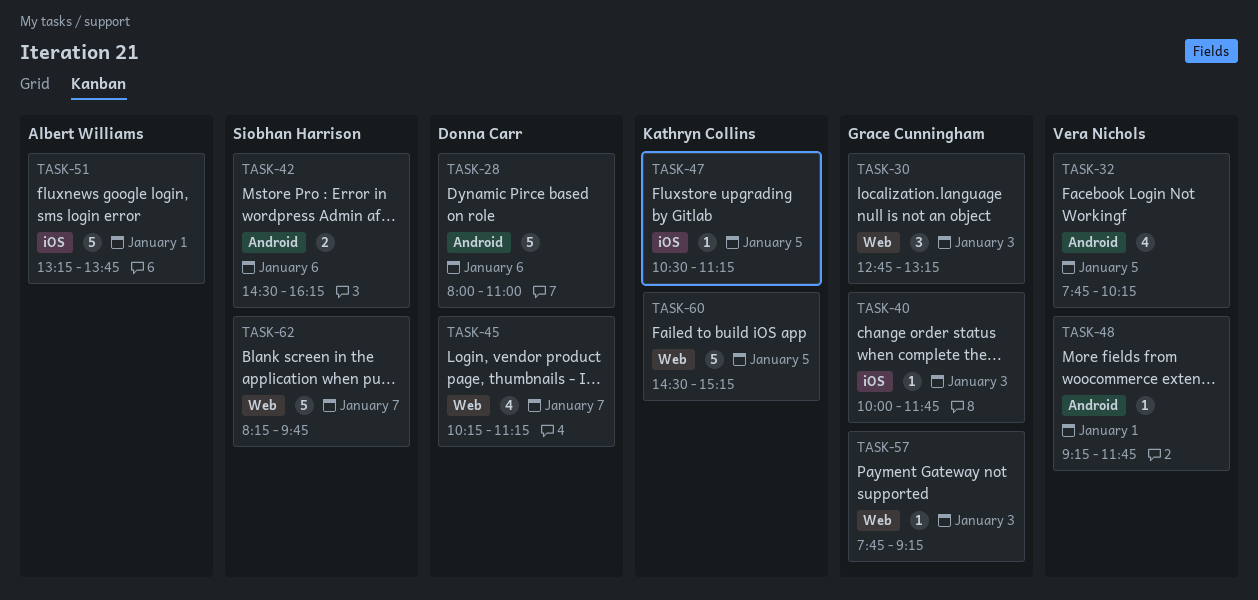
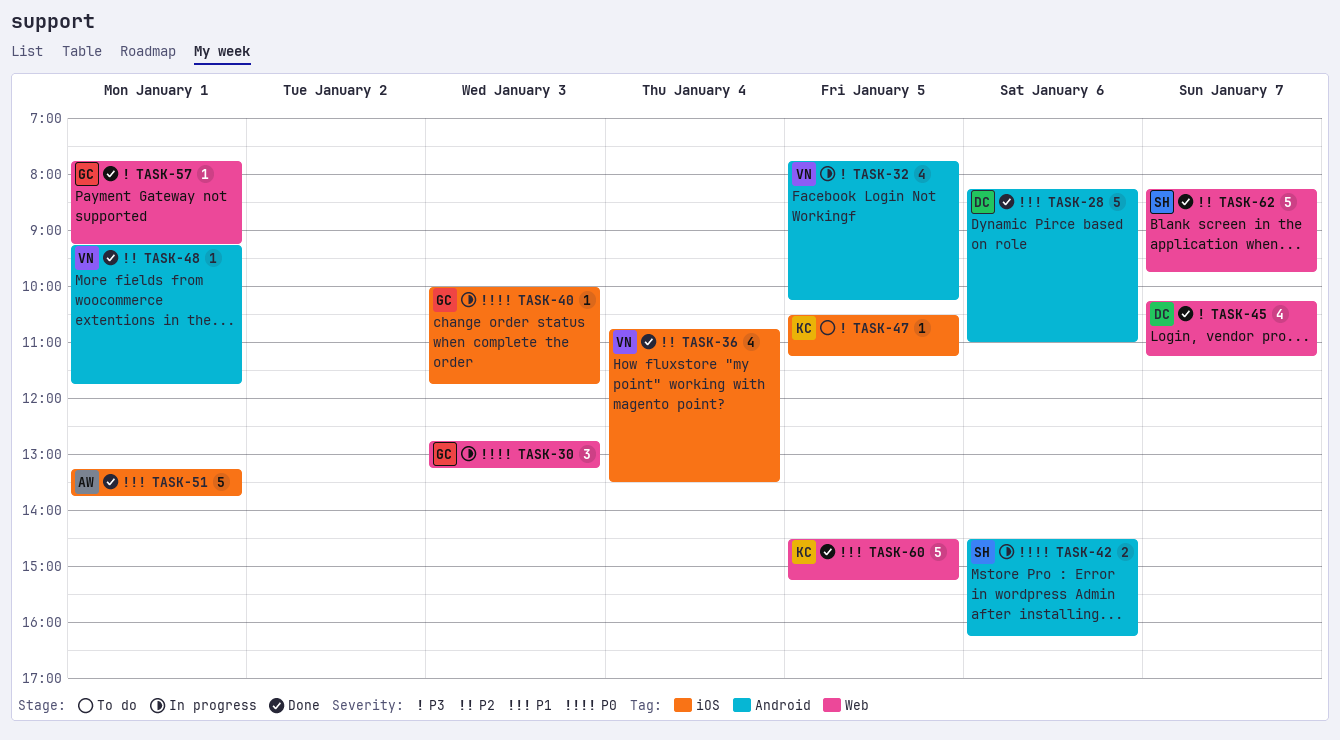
TASK-28, begins: 08:00 -> 08:15
TASK-36: none -> present
TASK-57, day: Jan 3 -> Jan 1

